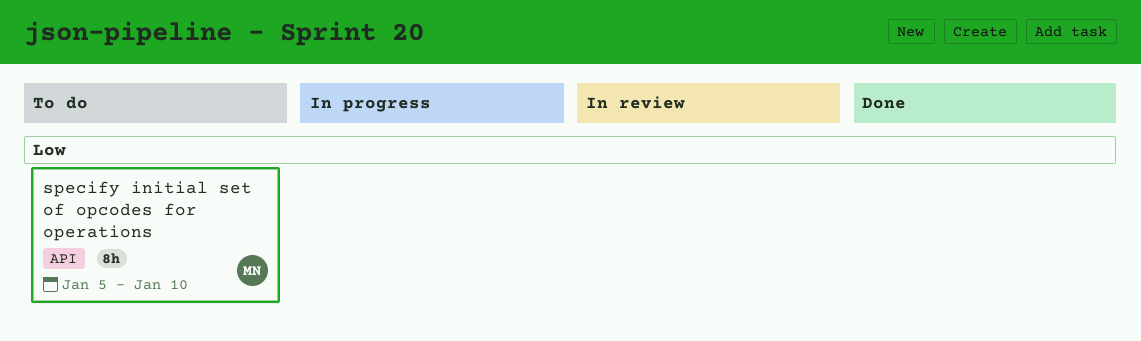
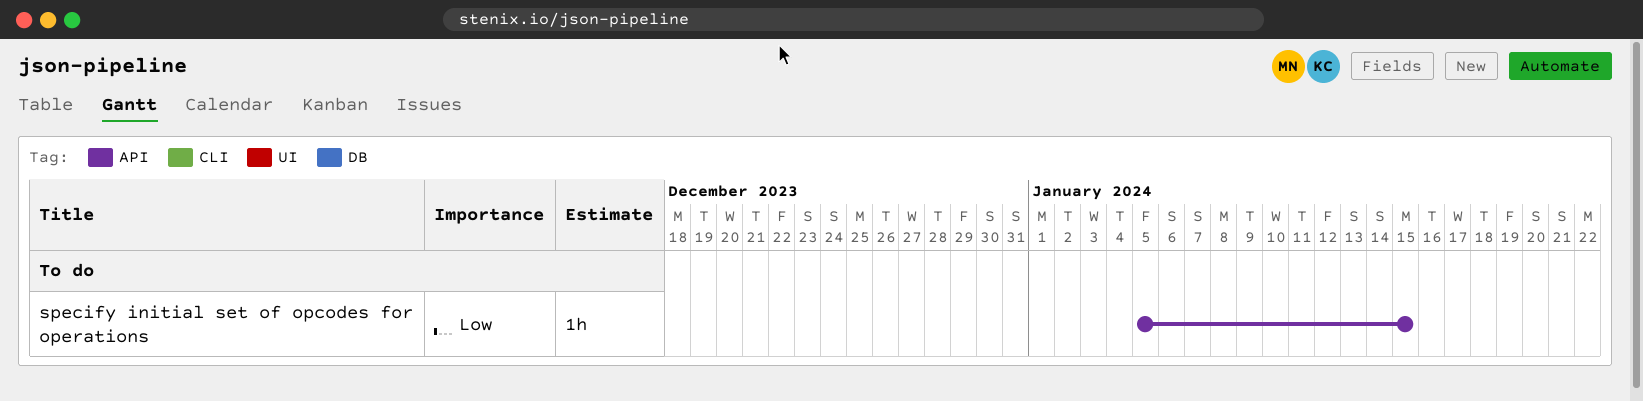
specify initial set of opcodes for operations, estimate: 8h -> 1h
specify initial set of opcodes for operations, due: Jan 10 -> Jan 15

